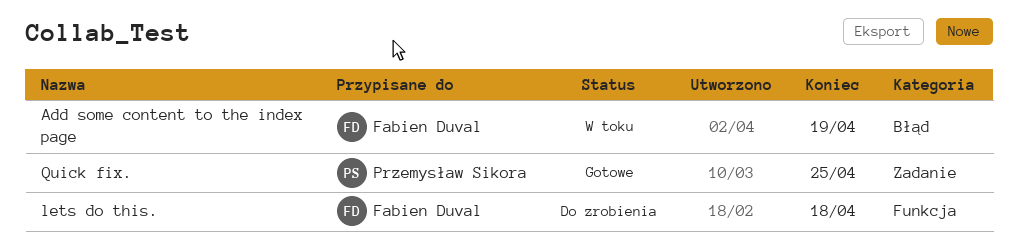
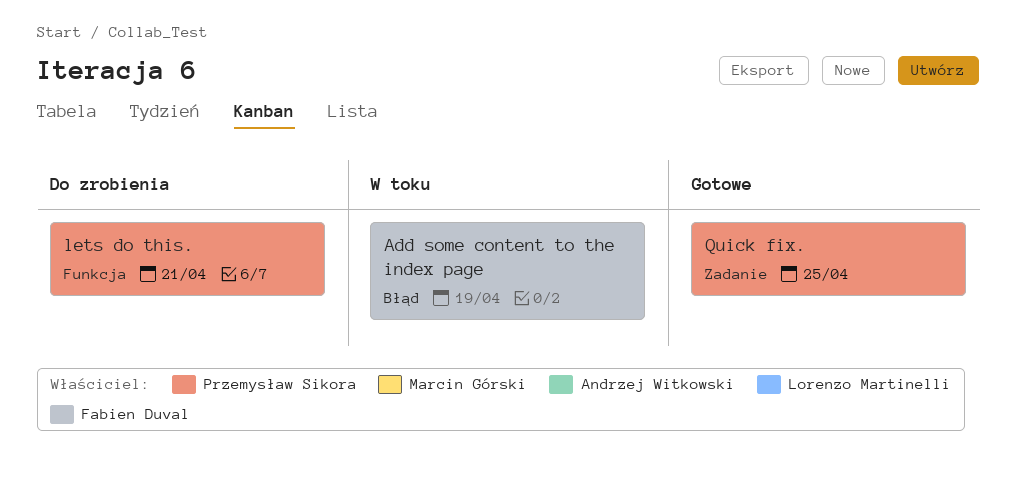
lets do this., owner: Fabien Duval -> Przemysław Sikora
lets do this., due: Apr 18 -> Apr 21

